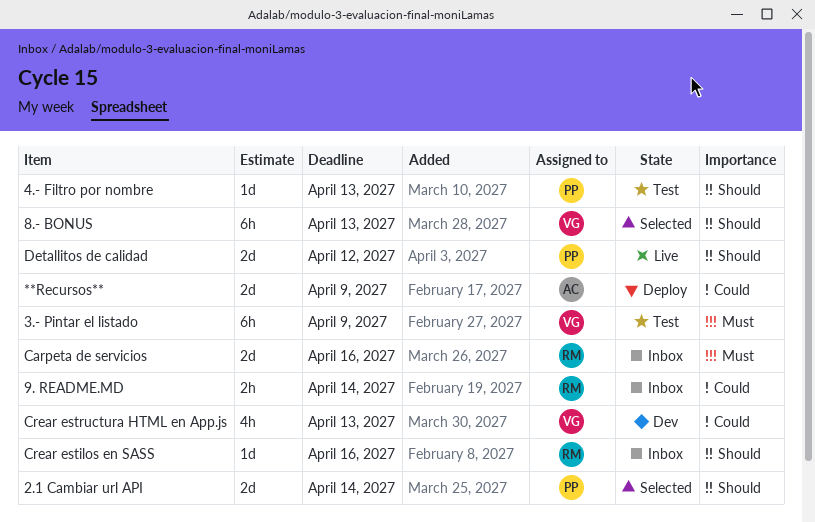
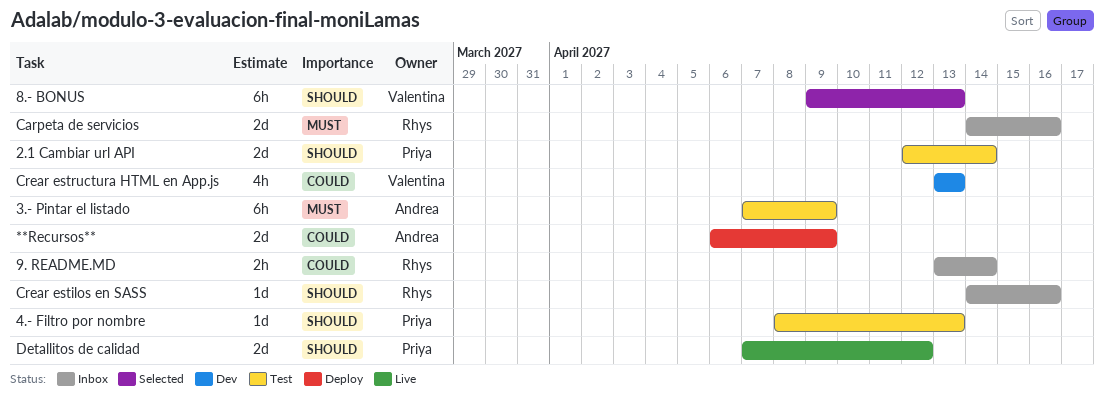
2.1 Cambiar url API, status: Selected -> Test
3.- Pintar el listado, owner: Valentina -> Andrea

